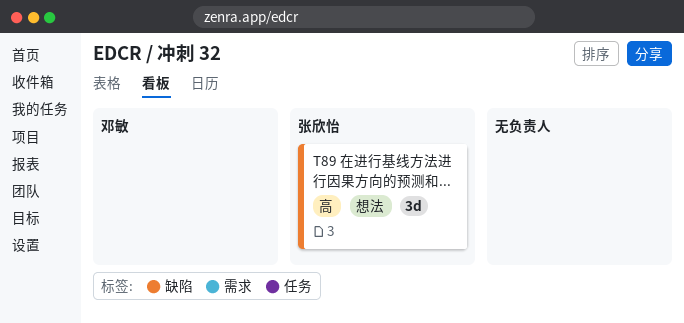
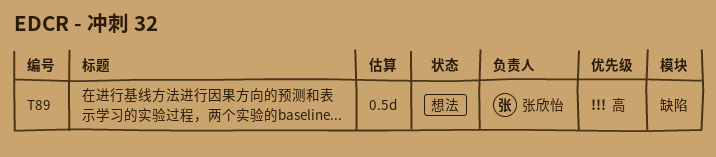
T89, estimate: 3d -> 0.5d

